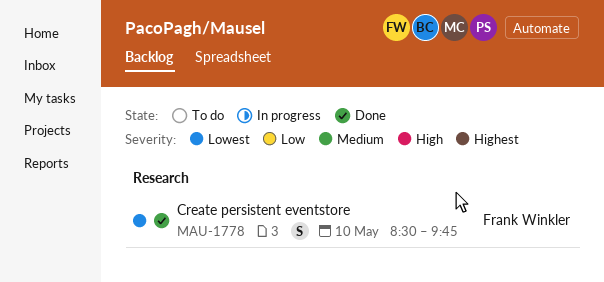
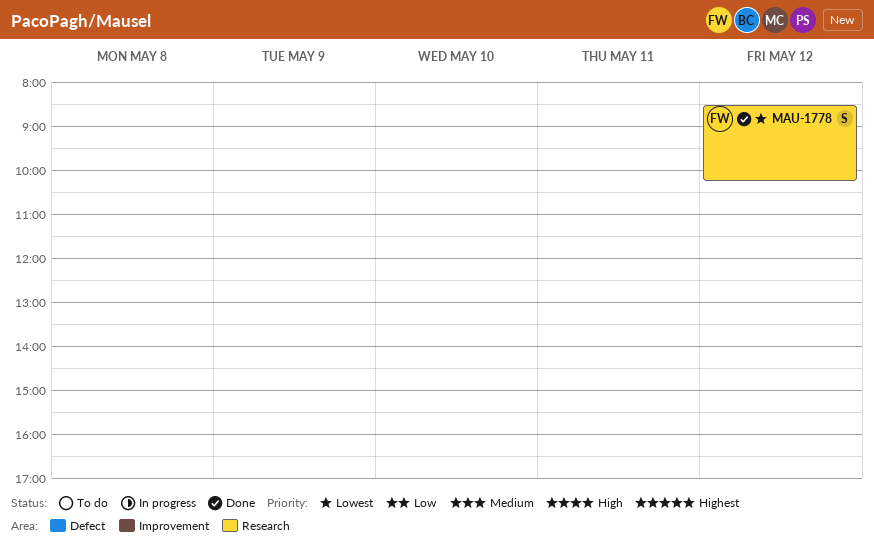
MAU-1778, day: May 10 -> May 12
MAU-1778, ends: 09:45 -> 10:15

